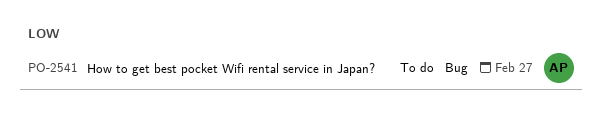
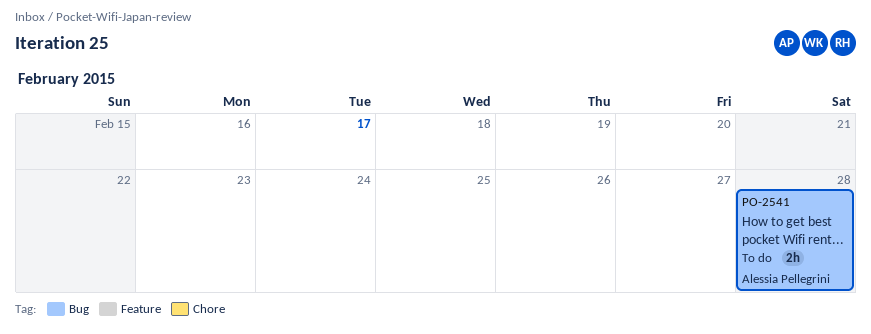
PO-2541, due: Feb 27 -> Feb 28

